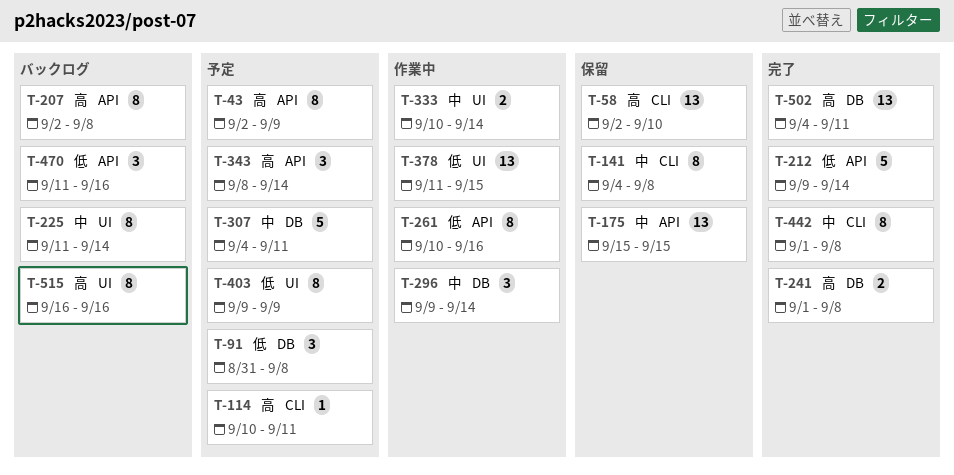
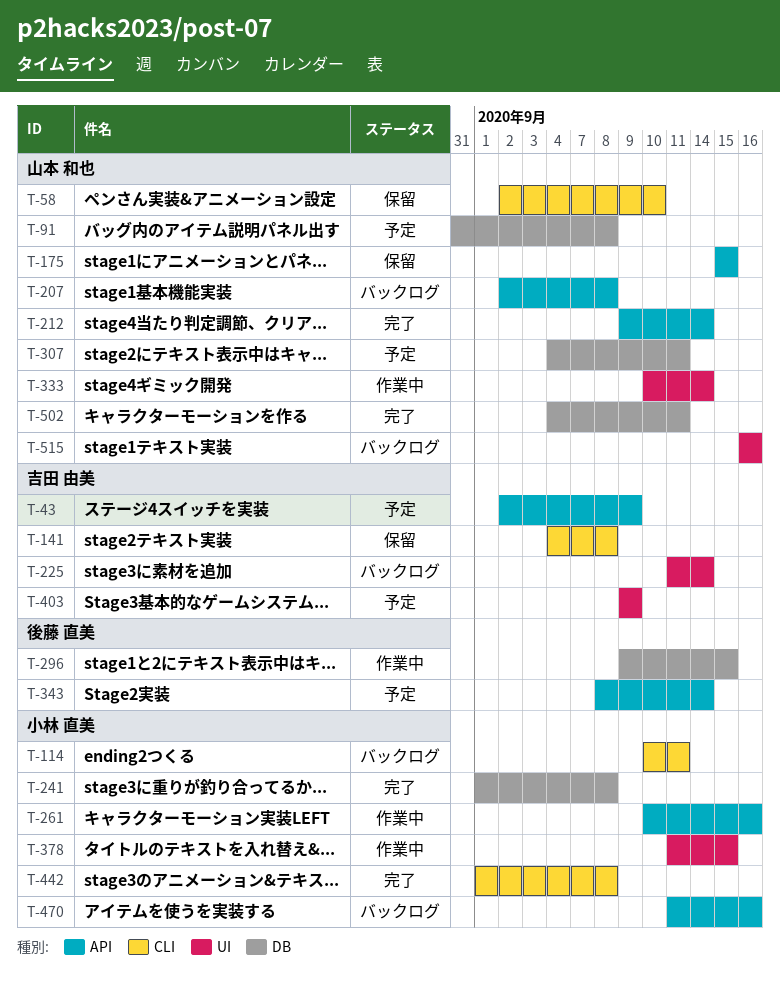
T-114, status: 予定 -> バックログ
T-296, due: Sep 14 -> Sep 15

